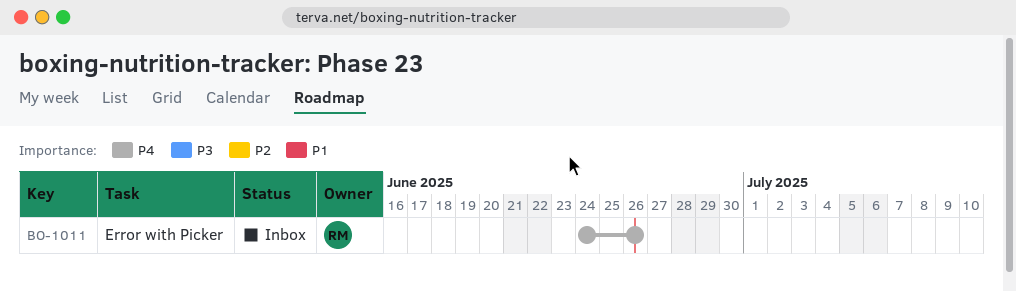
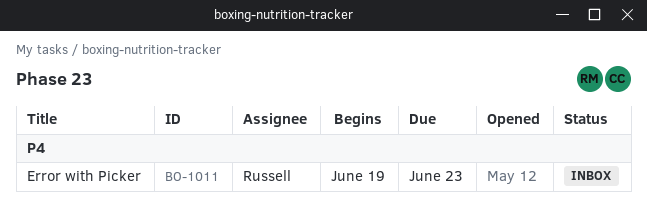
BO-1011, start: Jun 24 -> Jun 19
BO-1011, due: Jun 26 -> Jun 23

